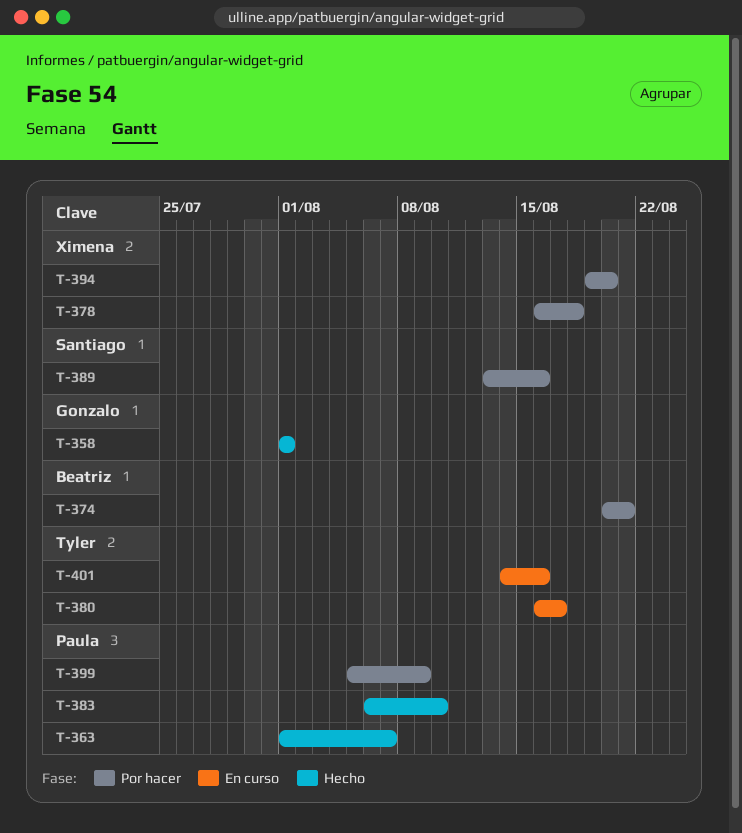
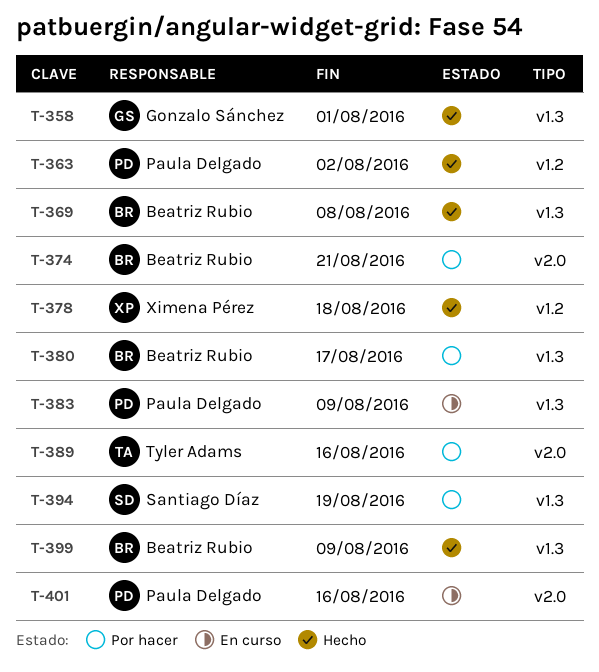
T-363, due: Aug 7 -> Aug 2
T-369: none -> present
T-378, status: Por hacer -> Hecho
T-380, status: En curso -> Por hacer
T-380, owner: Tyler Adams -> Beatriz Rubio
T-383, status: Hecho -> En curso
T-383, due: Aug 10 -> Aug 9
T-389, owner: Santiago Díaz -> Tyler Adams
T-394, owner: Ximena Pérez -> Santiago Díaz
T-394, due: Aug 20 -> Aug 19
T-399, status: Por hacer -> Hecho
T-399, owner: Paula Delgado -> Beatriz Rubio
T-401, owner: Tyler Adams -> Paula Delgado

